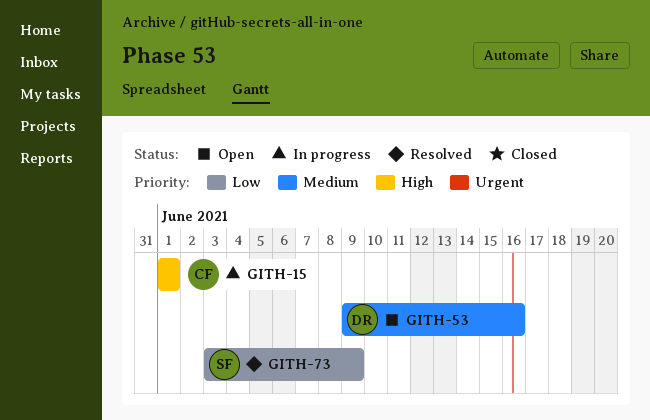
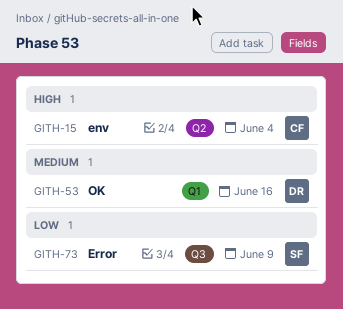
GITH-15, due: Jun 1 -> Jun 4

